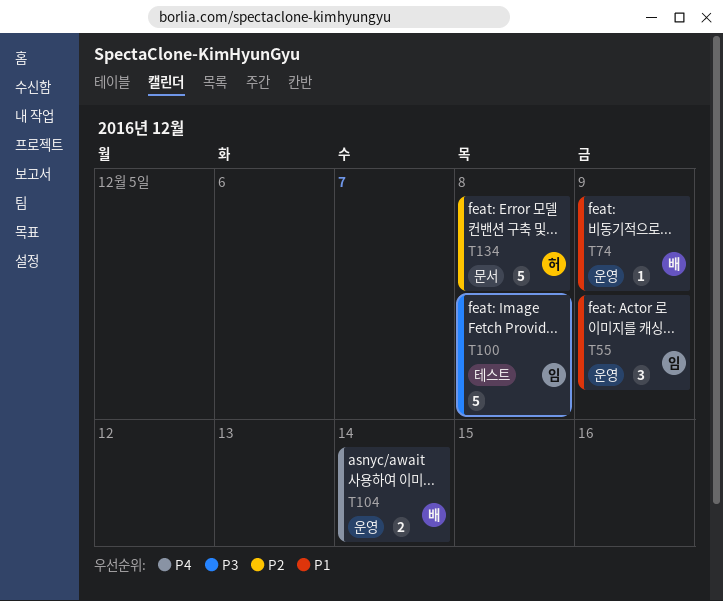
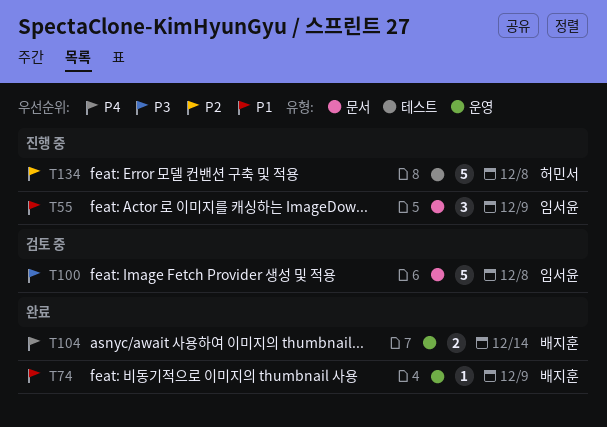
T55, label: 운영 -> 문서
T100, label: 테스트 -> 문서
T134, label: 문서 -> 테스트

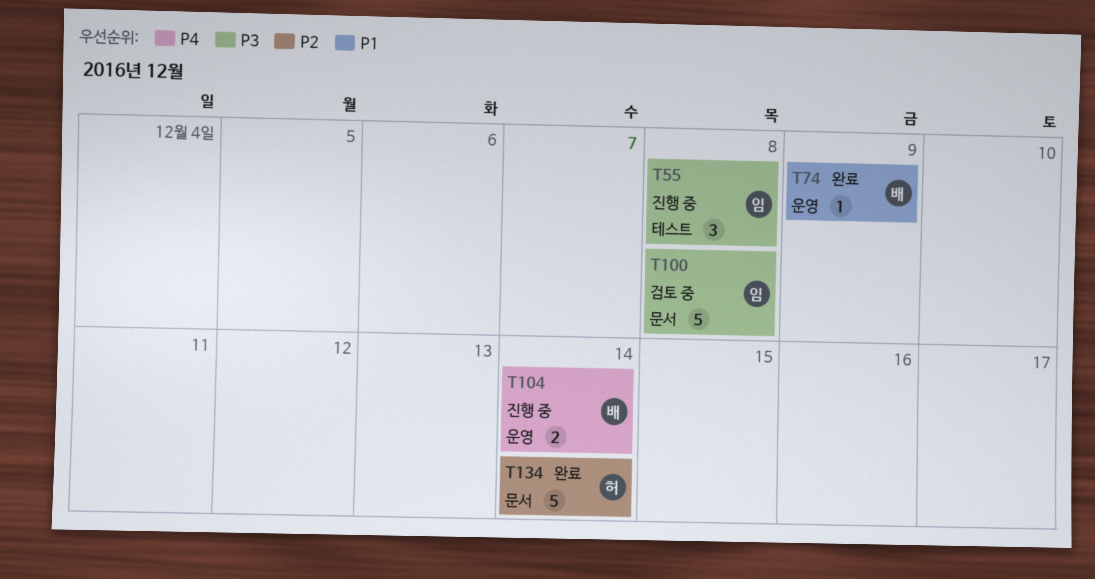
T55, priority: P1 -> P3
T55, label: 문서 -> 테스트
T55, due: Dec 9 -> Dec 8
T104, status: 완료 -> 진행 중
T134, status: 진행 중 -> 완료
T134, label: 테스트 -> 문서
T134, due: Dec 8 -> Dec 14

